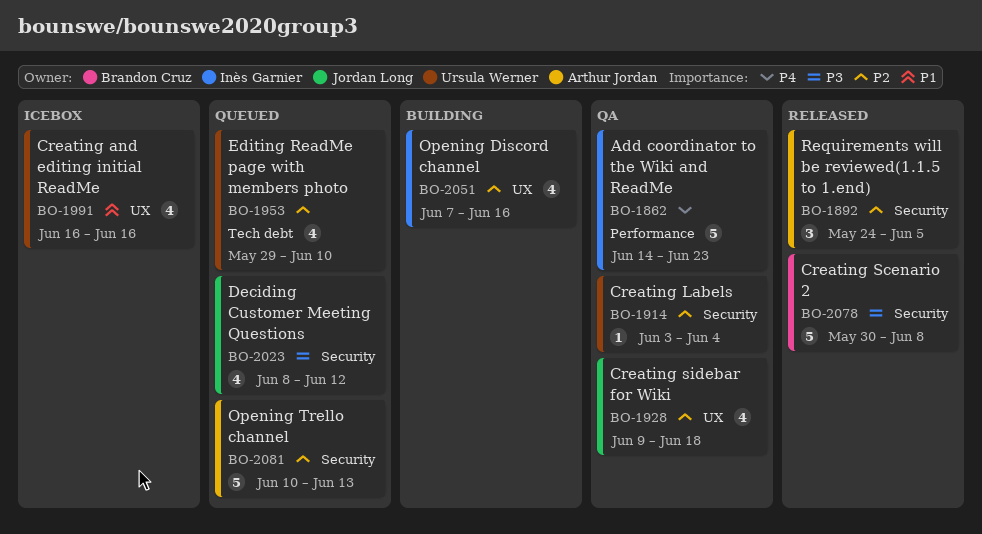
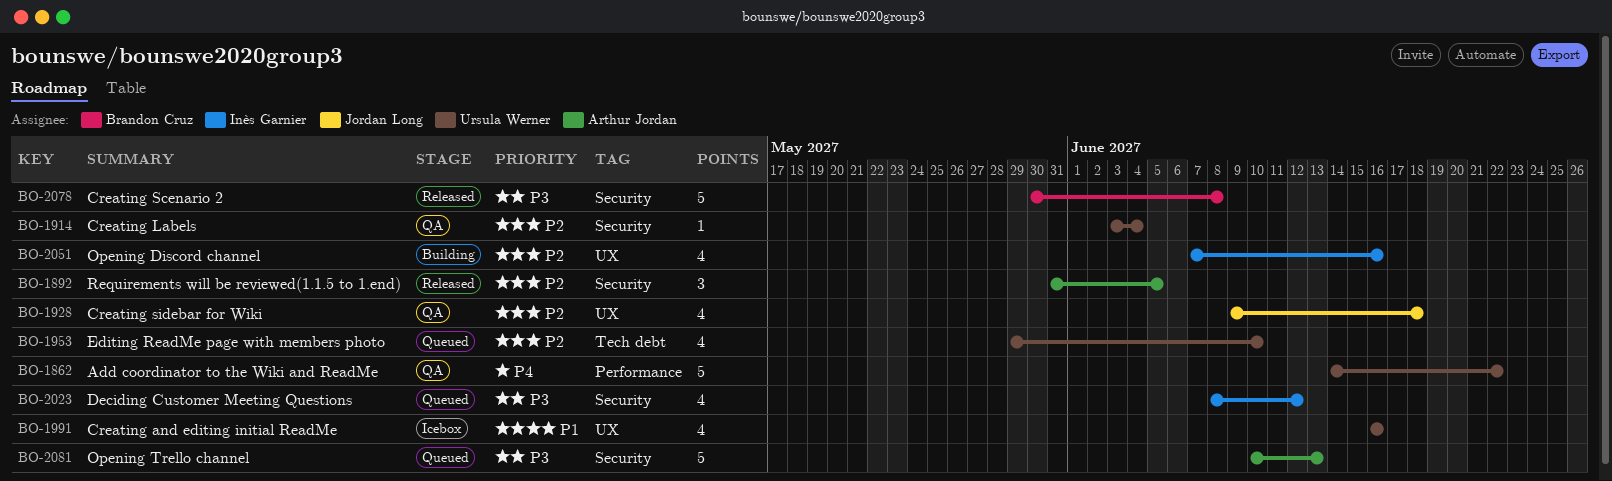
BO-1862, owner: Inès Garnier -> Ursula Werner
BO-1862, due: Jun 23 -> Jun 22
BO-1892, start: May 24 -> May 31
BO-2023, owner: Jordan Long -> Inès Garnier
BO-2081, priority: P2 -> P3

